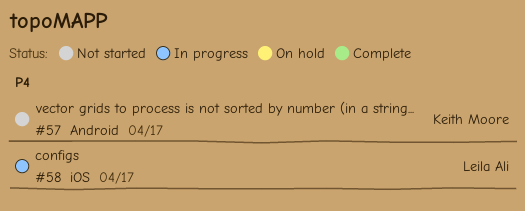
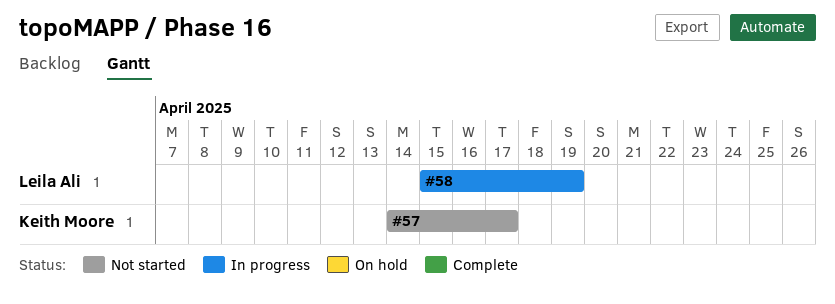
#58, due: Apr 17 -> Apr 19

